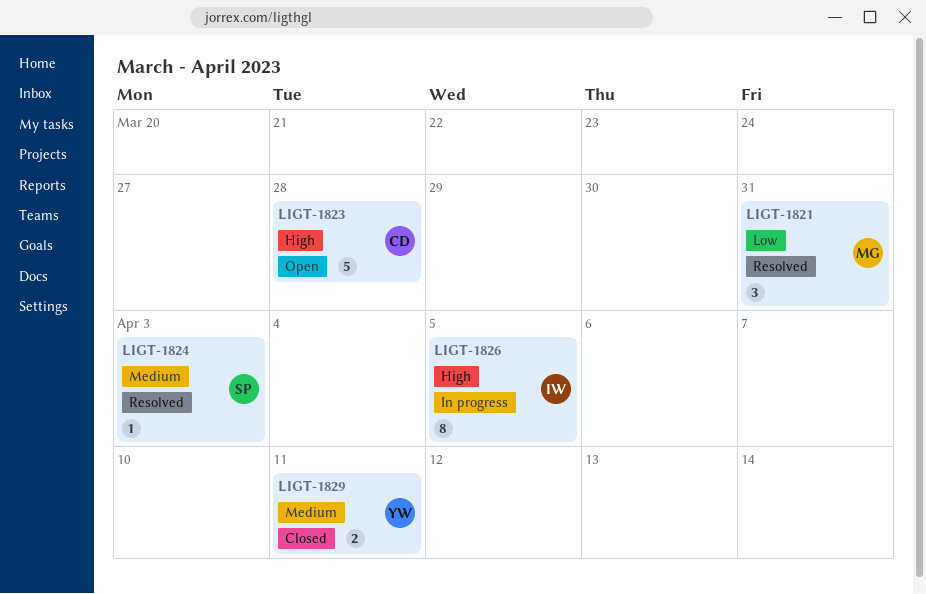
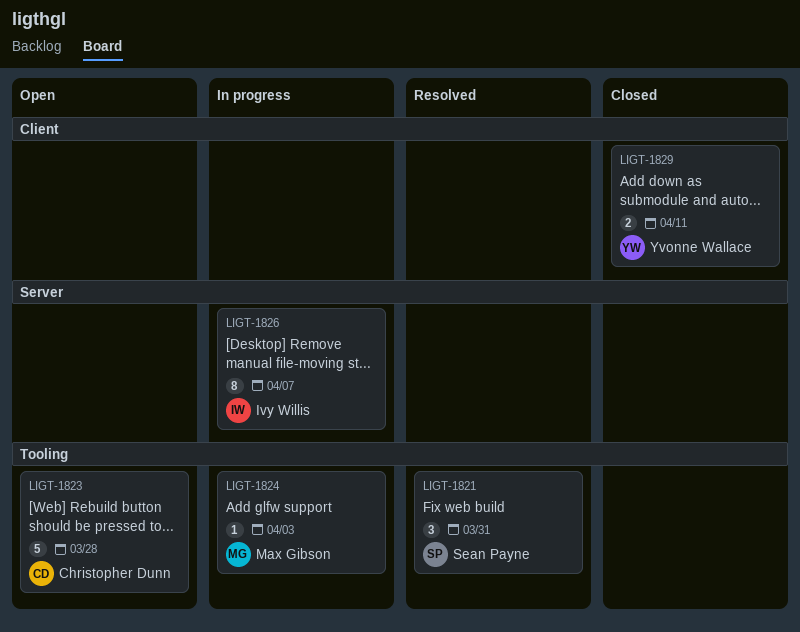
LIGT-1821, owner: Max Gibson -> Sean Payne
LIGT-1824, status: Resolved -> In progress
LIGT-1824, owner: Sean Payne -> Max Gibson
LIGT-1826, due: Apr 5 -> Apr 7

